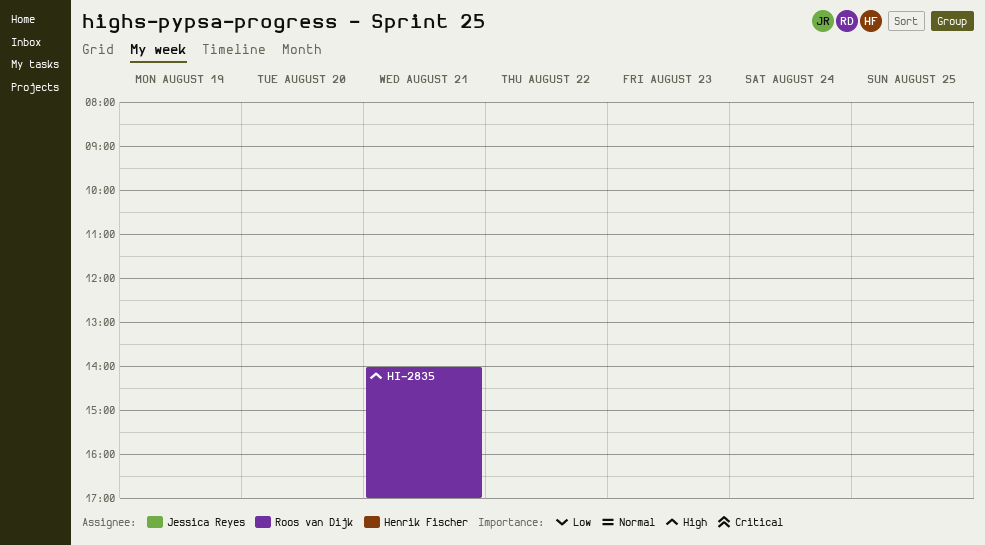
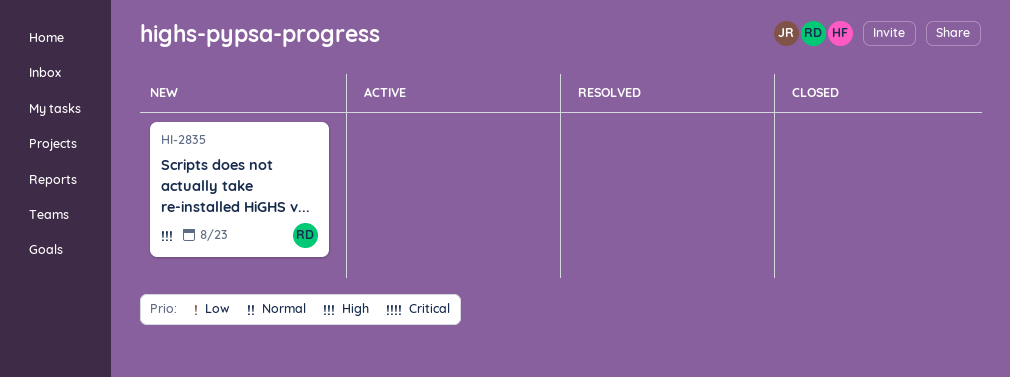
HI-2835, day: Aug 21 -> Aug 23

